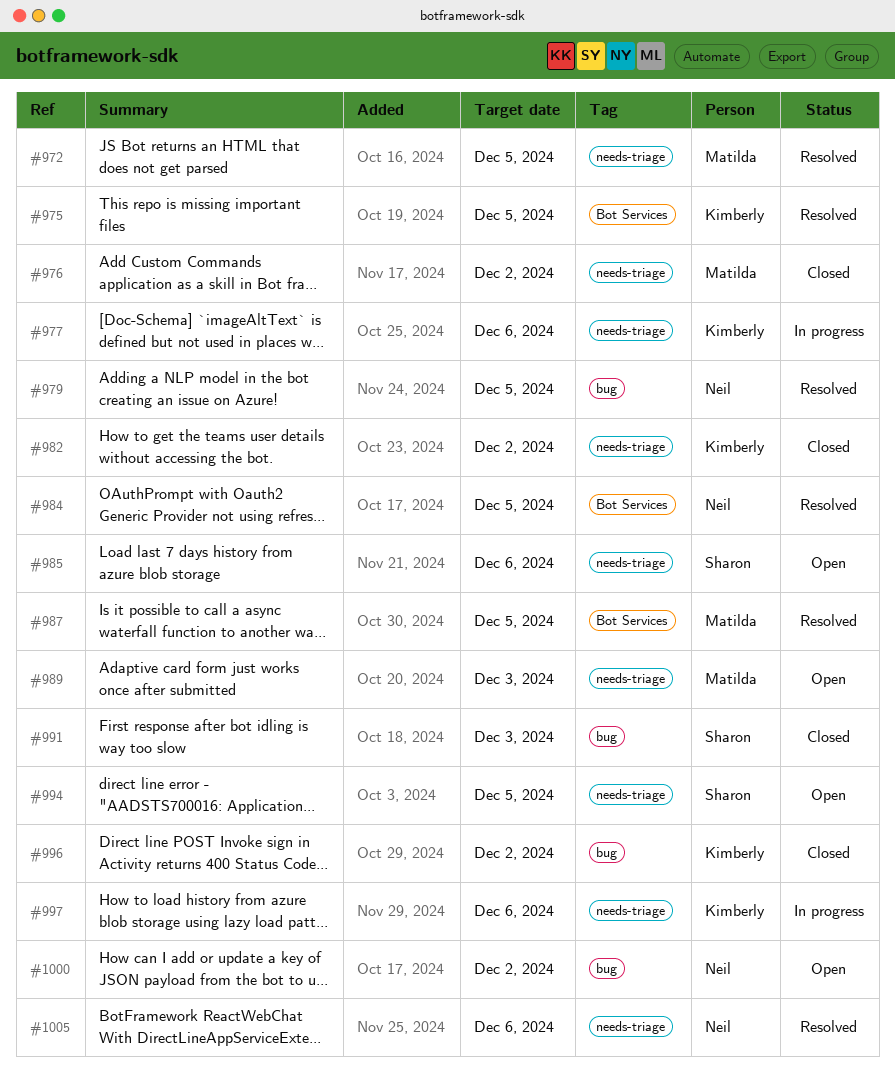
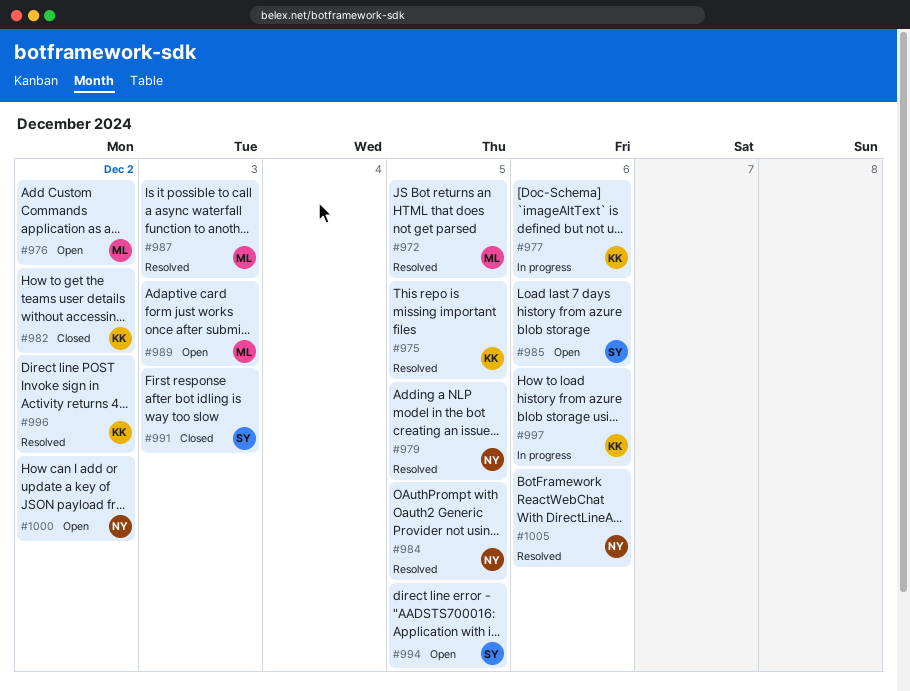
#976, status: Closed -> Open
#987, due: Dec 5 -> Dec 3
#996, status: Closed -> Resolved

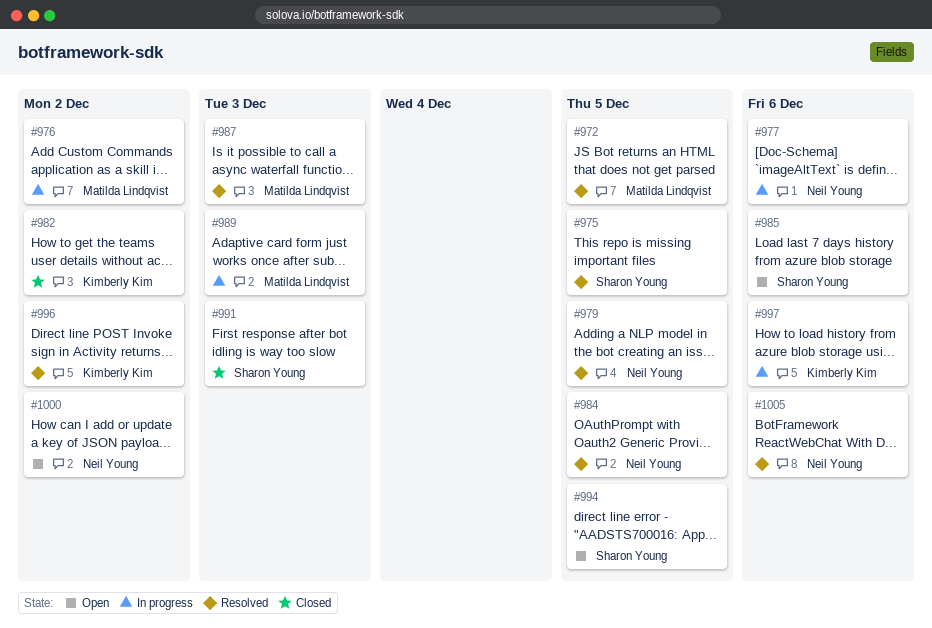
#975, owner: Kimberly Kim -> Sharon Young
#976, status: Open -> In progress
#977, owner: Kimberly Kim -> Neil Young
#989, status: Open -> In progress

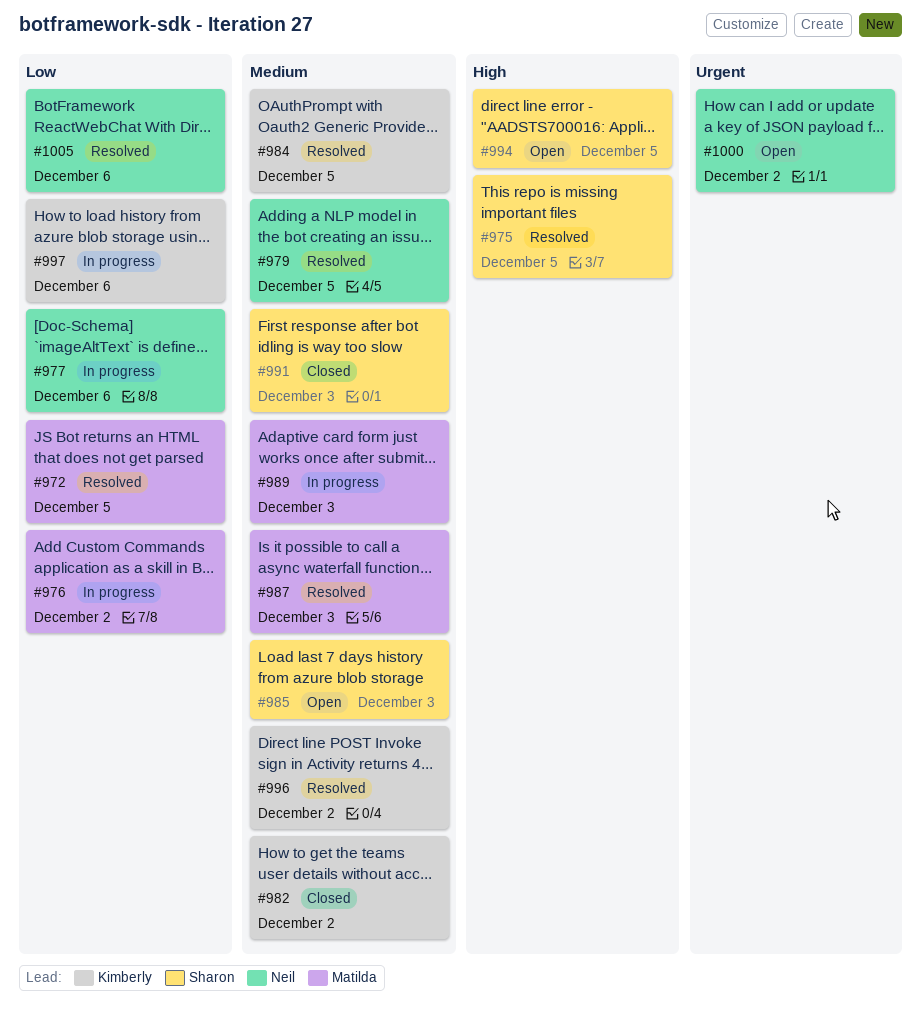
#984, owner: Neil Young -> Kimberly Kim
#985, due: Dec 6 -> Dec 3

